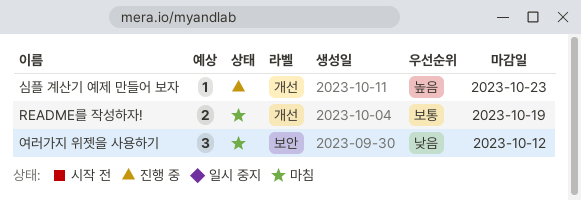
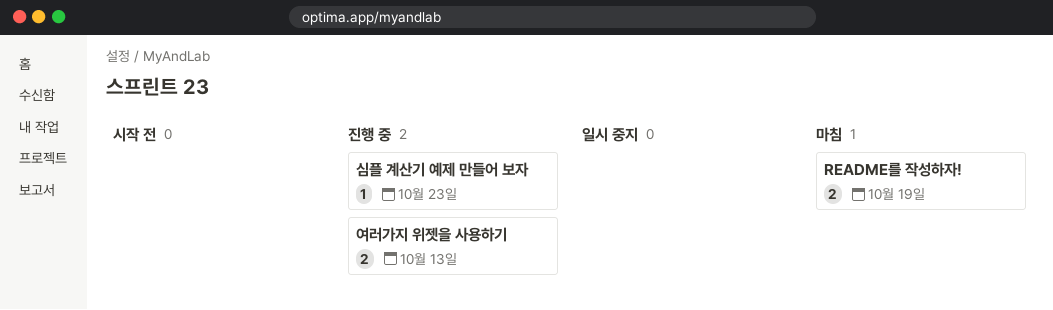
여러가지 위젯을 사용하기, status: 마침 -> 진행 중
여러가지 위젯을 사용하기, estimate: 3 -> 2
여러가지 위젯을 사용하기, due: Oct 12 -> Oct 13

